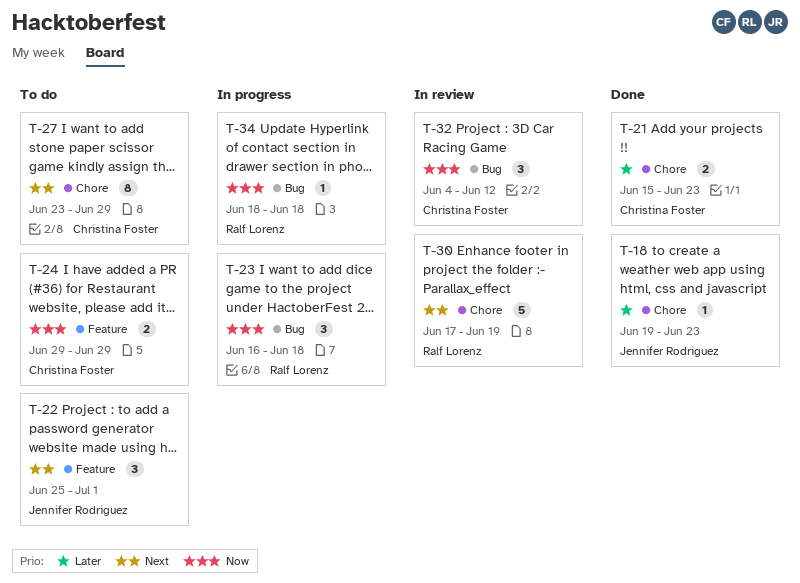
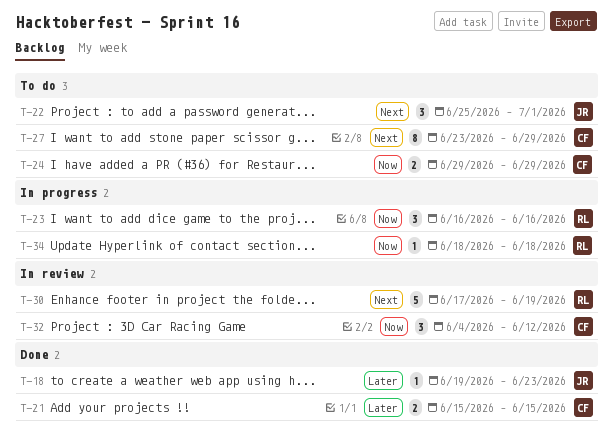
T-21, due: Jun 23 -> Jun 15
T-23, due: Jun 18 -> Jun 16

